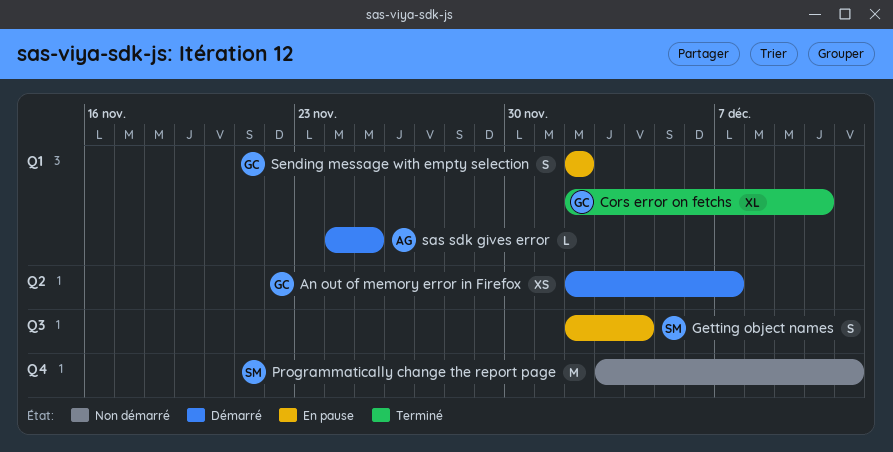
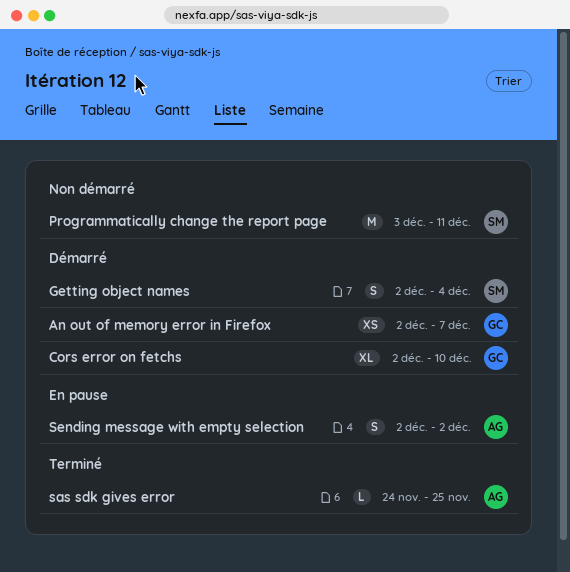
Cors error on fetchs, status: Terminé -> Démarré
Getting object names, status: En pause -> Démarré
sas sdk gives error, status: Démarré -> Terminé
Sending message with empty selection, owner: GC -> AG

